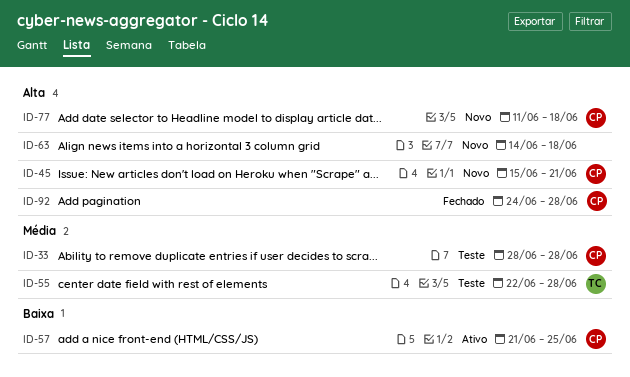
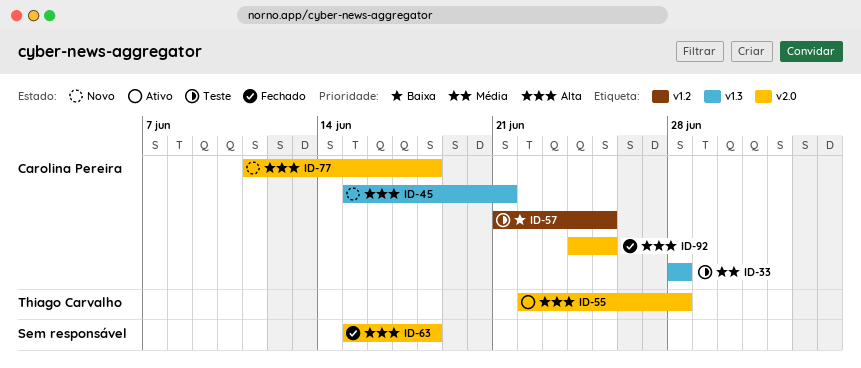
ID-55, status: Teste -> Ativo
ID-55, priority: Média -> Alta
ID-57, status: Ativo -> Teste
ID-63, status: Novo -> Fechado
ID-63, start: Jun 14 -> Jun 15
ID-92, due: Jun 28 -> Jun 25

